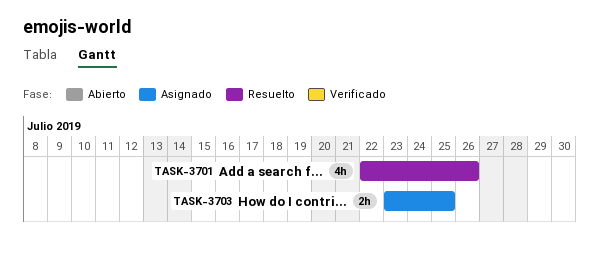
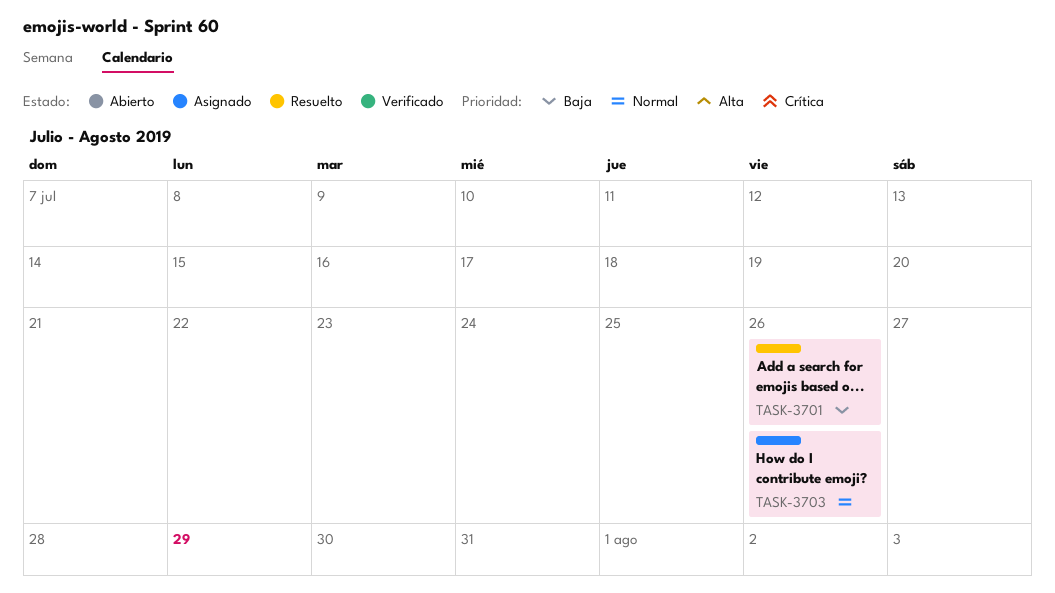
TASK-3703, due: Jul 25 -> Jul 26

